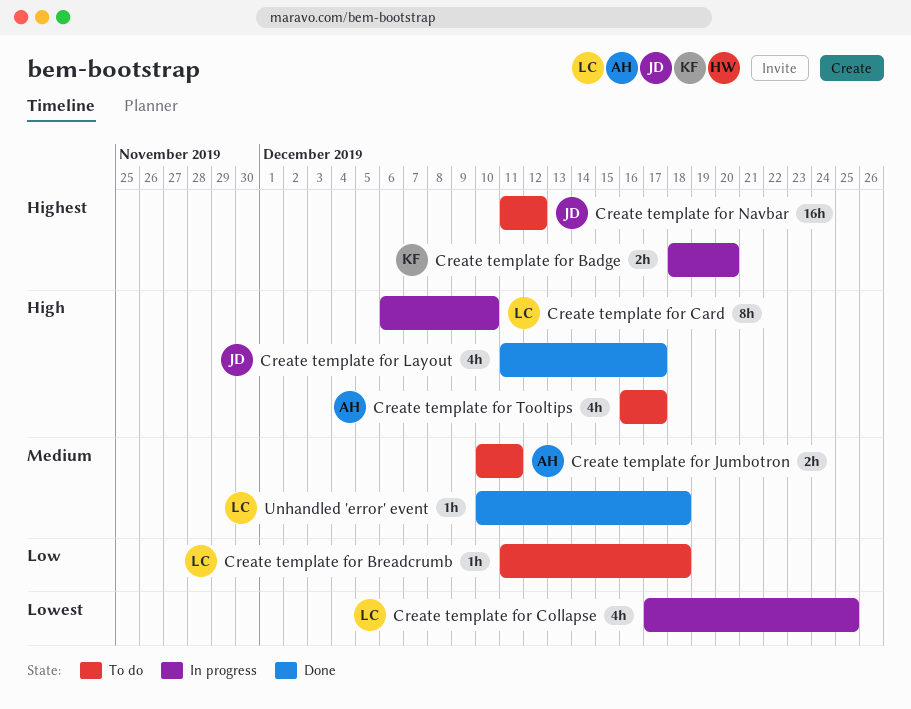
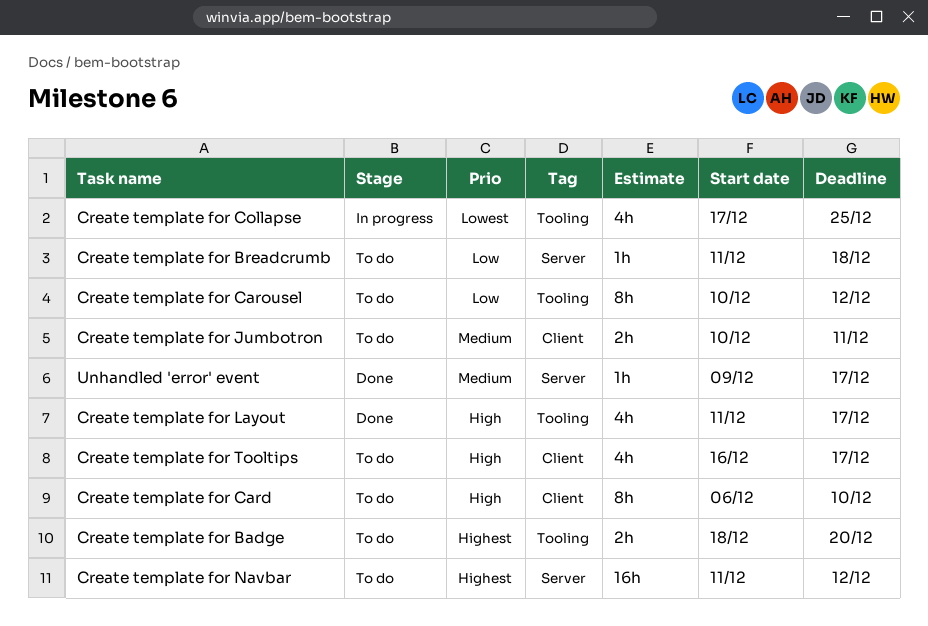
Create template for Badge, status: In progress -> To do
Create template for Card, status: In progress -> To do
Create template for Carousel: none -> present
Unhandled 'error' event, start: Dec 10 -> Dec 9
Unhandled 'error' event, due: Dec 18 -> Dec 17

